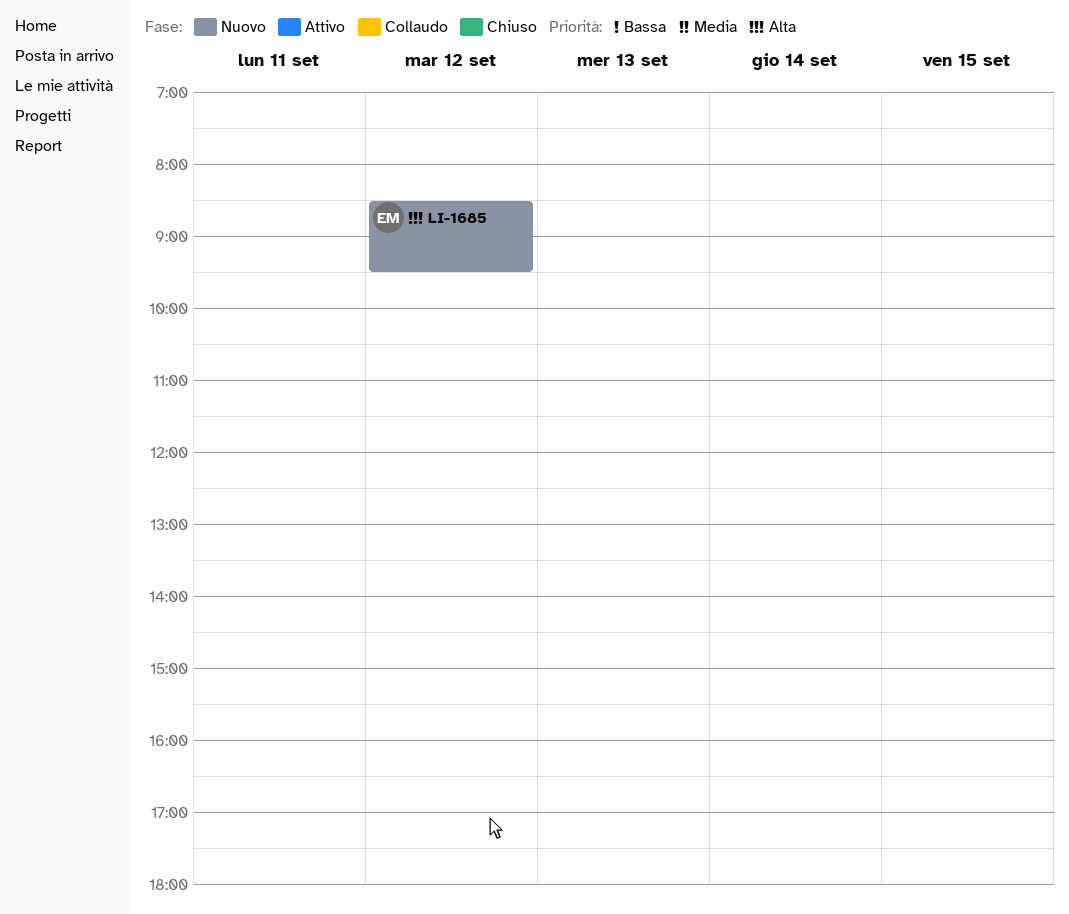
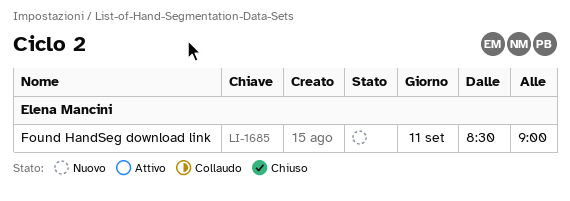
LI-1685, day: Sep 12 -> Sep 11
LI-1685, ends: 09:30 -> 09:00

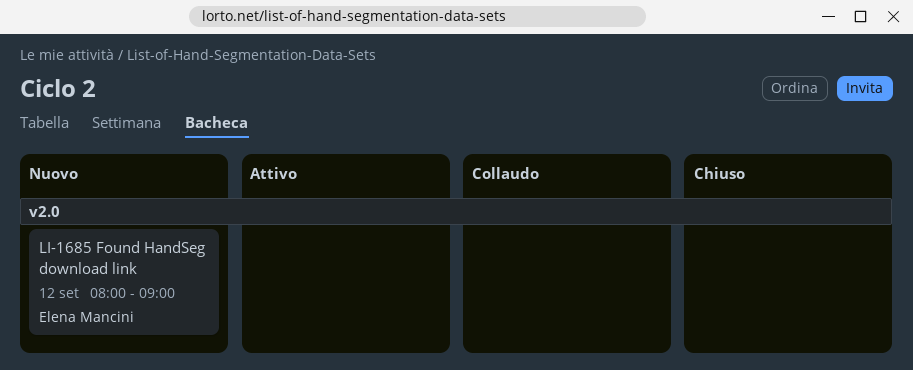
LI-1685, day: Sep 11 -> Sep 12
LI-1685, begins: 08:30 -> 08:00

